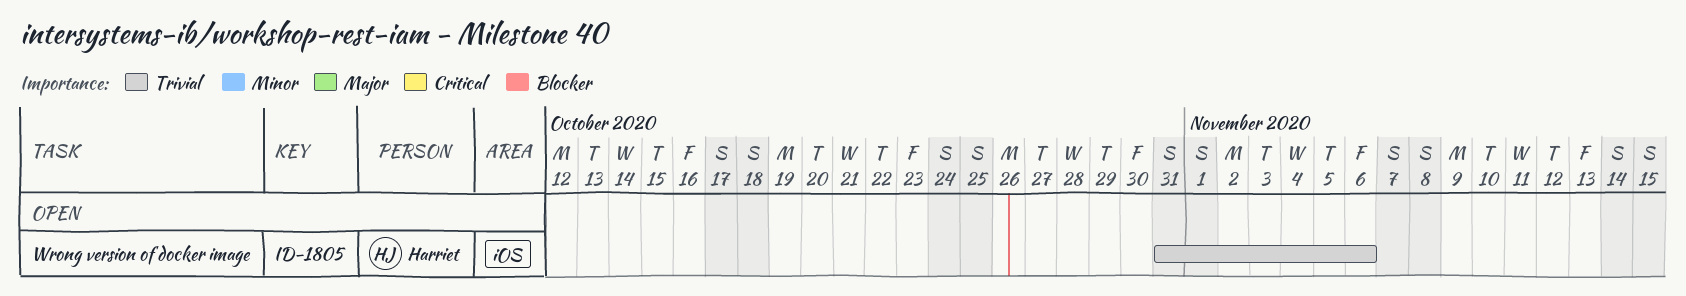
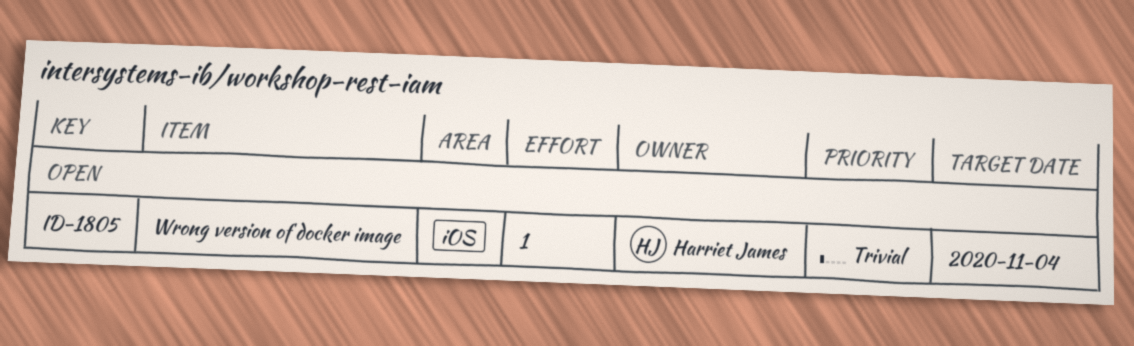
ID-1805, due: Nov 6 -> Nov 4

